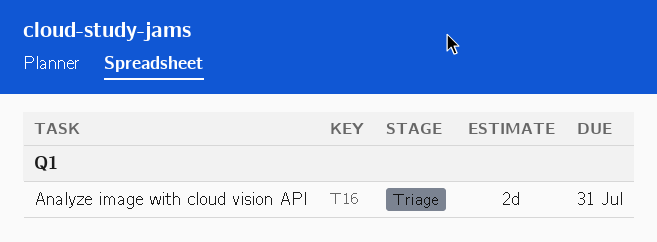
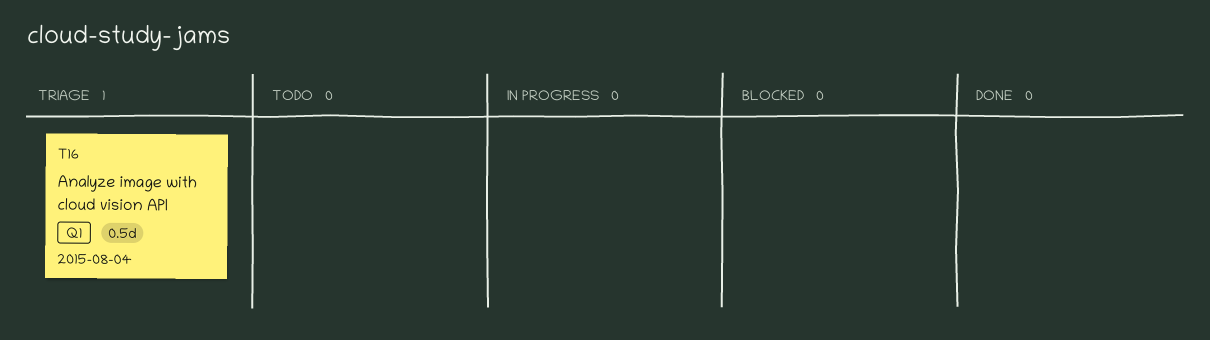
T16, estimate: 2d -> 0.5d
T16, due: Jul 31 -> Aug 4

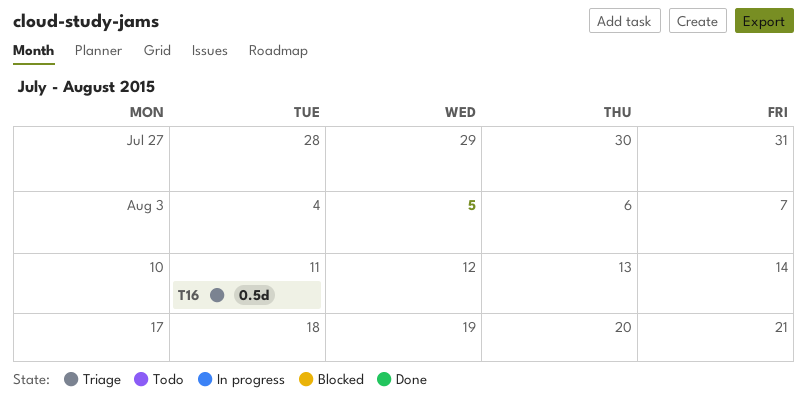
T16, due: Aug 4 -> Aug 11

